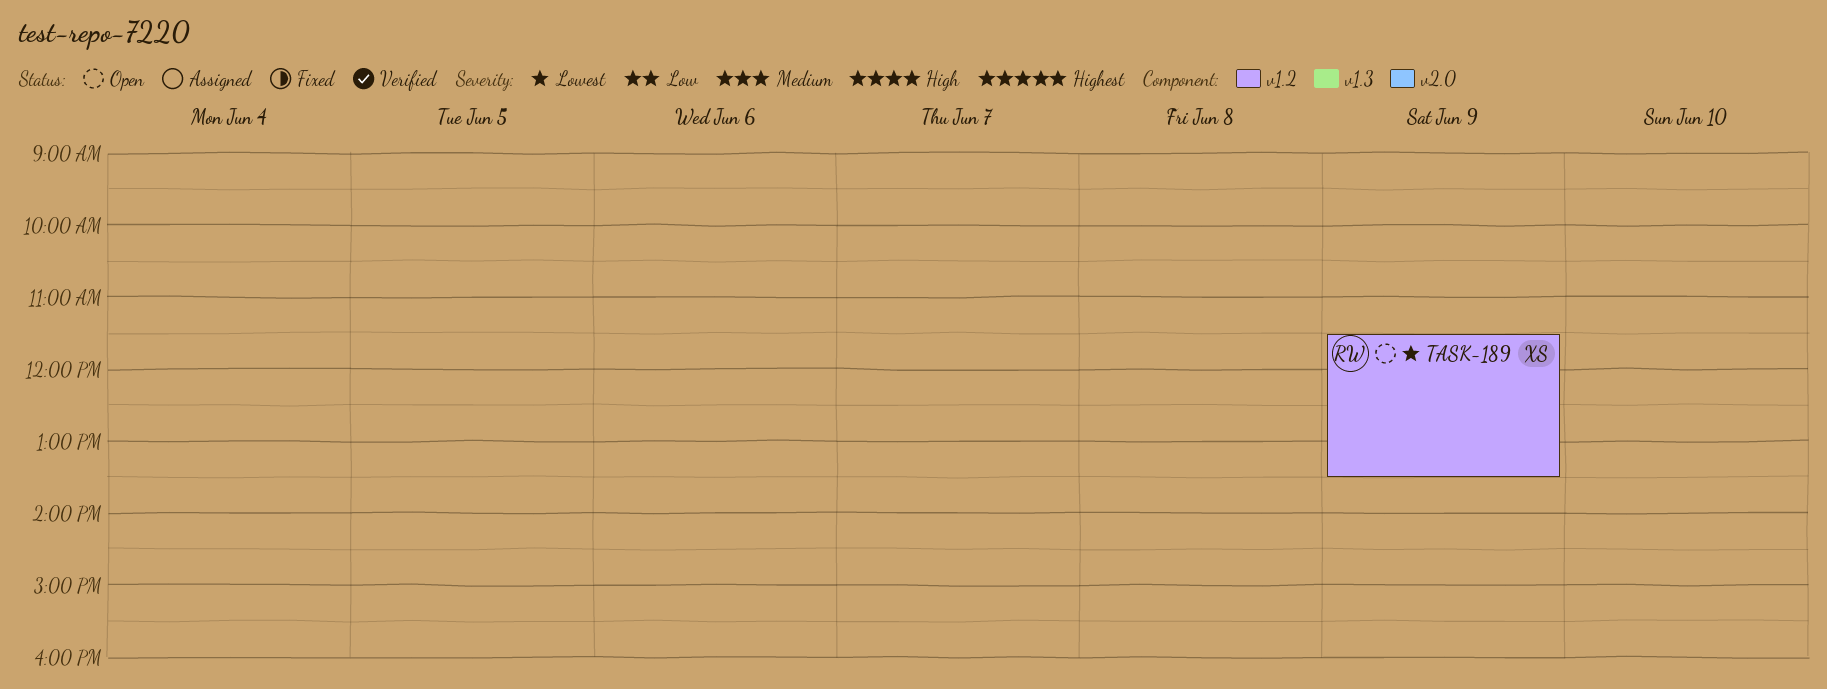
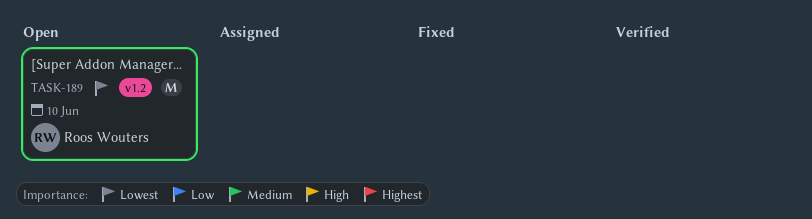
TASK-189, estimate: XS -> M
TASK-189, day: Jun 9 -> Jun 10

